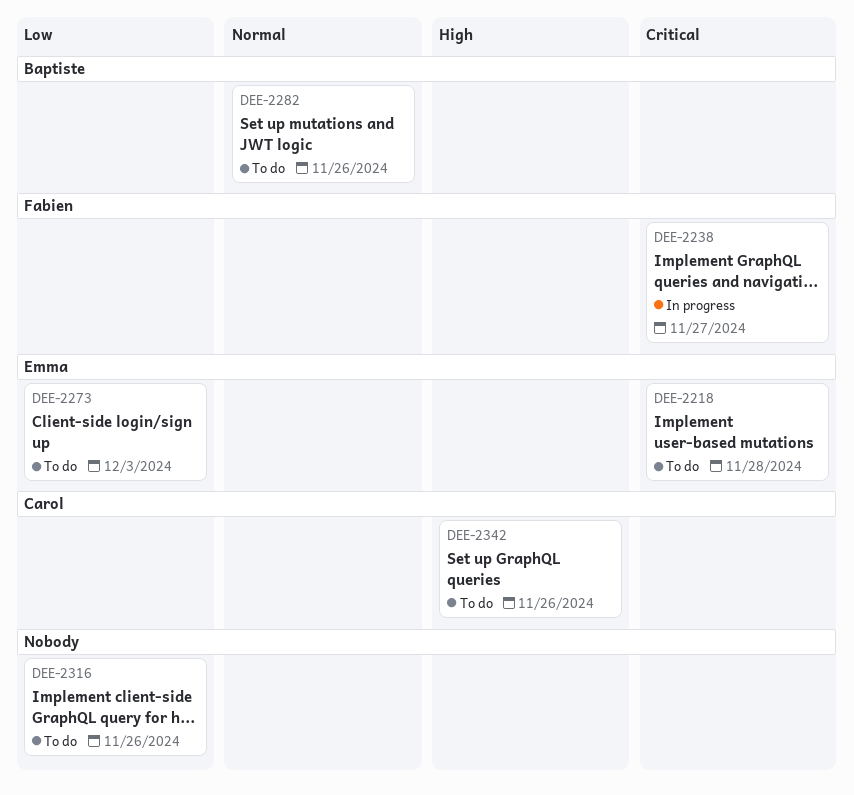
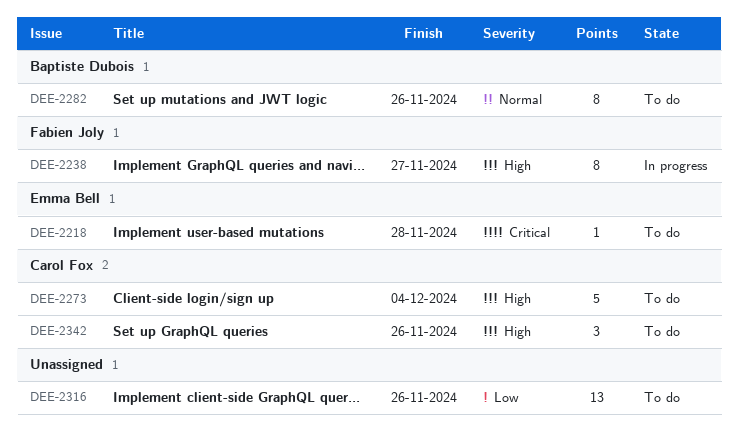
DEE-2238, priority: Critical -> High
DEE-2273, owner: Emma Bell -> Carol Fox
DEE-2273, priority: Low -> High
DEE-2273, due: Dec 3 -> Dec 4

